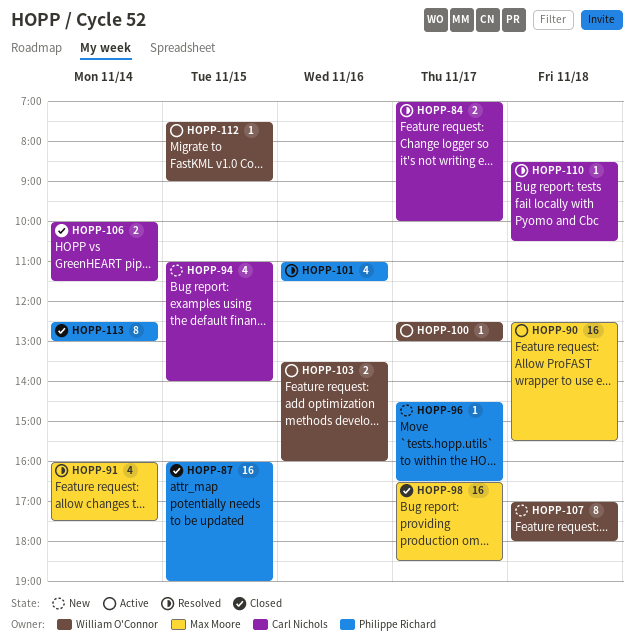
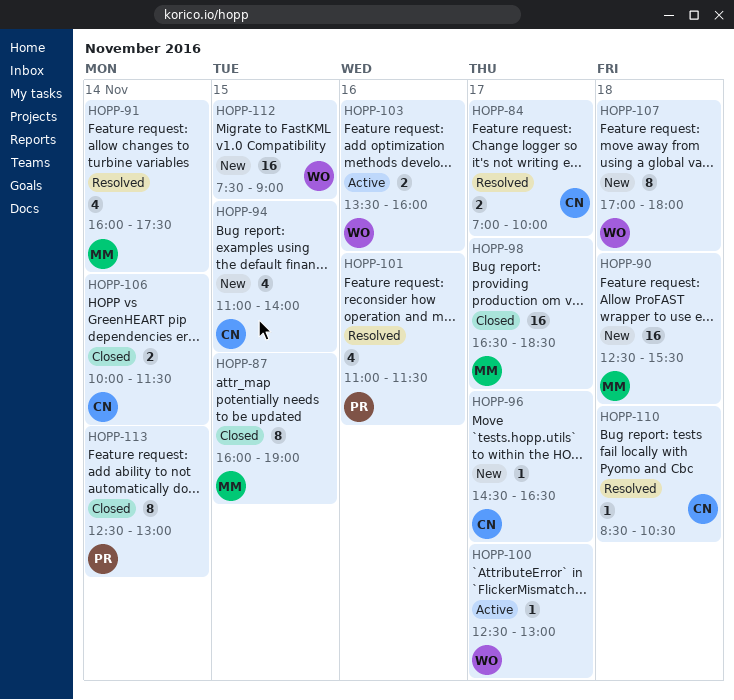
HOPP-87, owner: Philippe Richard -> Max Moore
HOPP-87, estimate: 16 -> 8
HOPP-90, status: Active -> New
HOPP-96, owner: Philippe Richard -> Carl Nichols
HOPP-112, status: Active -> New
HOPP-112, estimate: 1 -> 16

